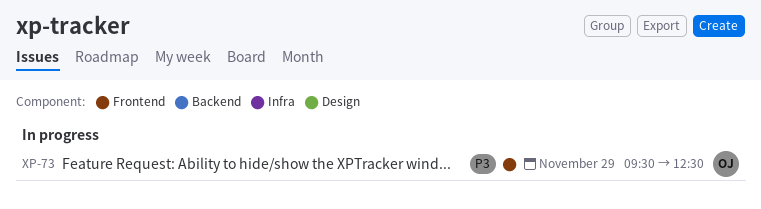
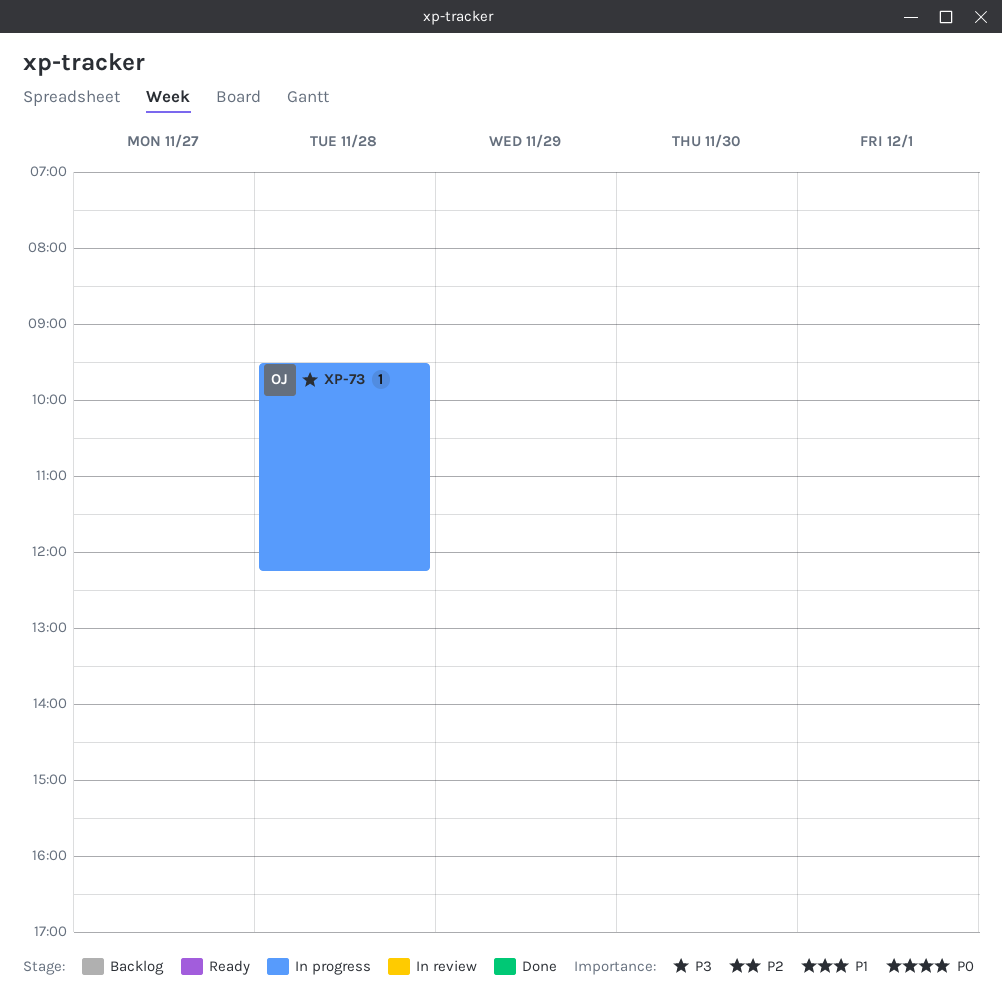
XP-73, day: Nov 29 -> Nov 28
XP-73, ends: 12:30 -> 12:15

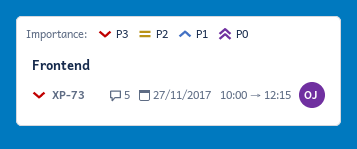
XP-73, day: Nov 28 -> Nov 27
XP-73, begins: 09:30 -> 10:00

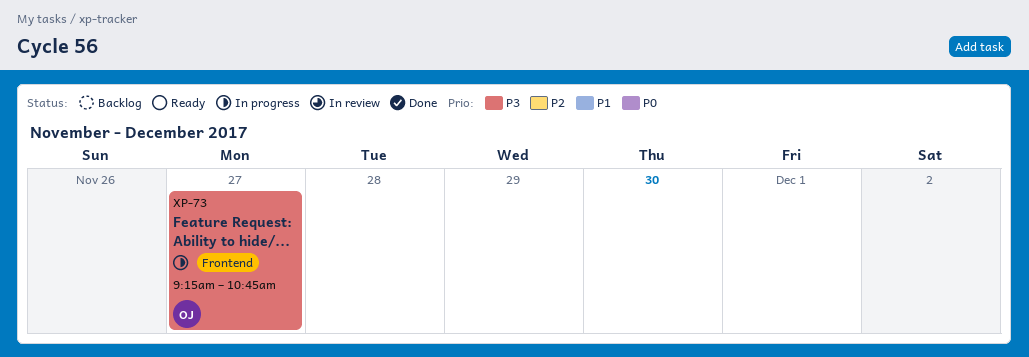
XP-73, begins: 10:00 -> 09:15
XP-73, ends: 12:15 -> 10:45

